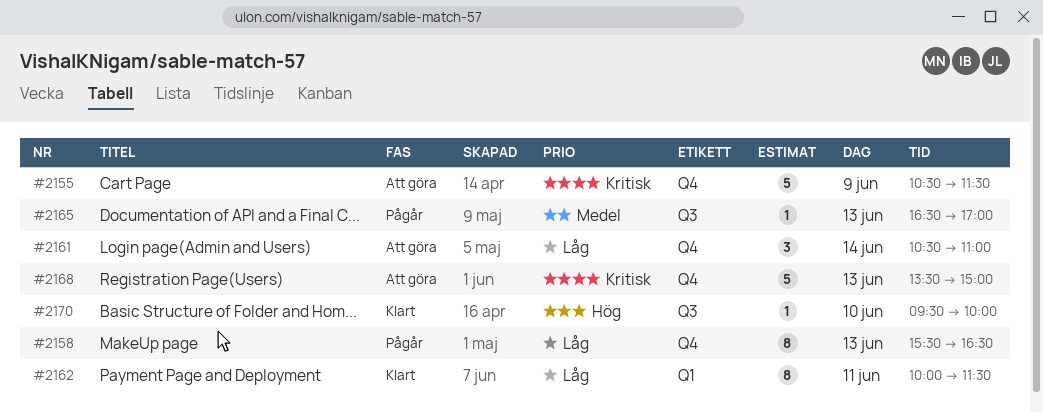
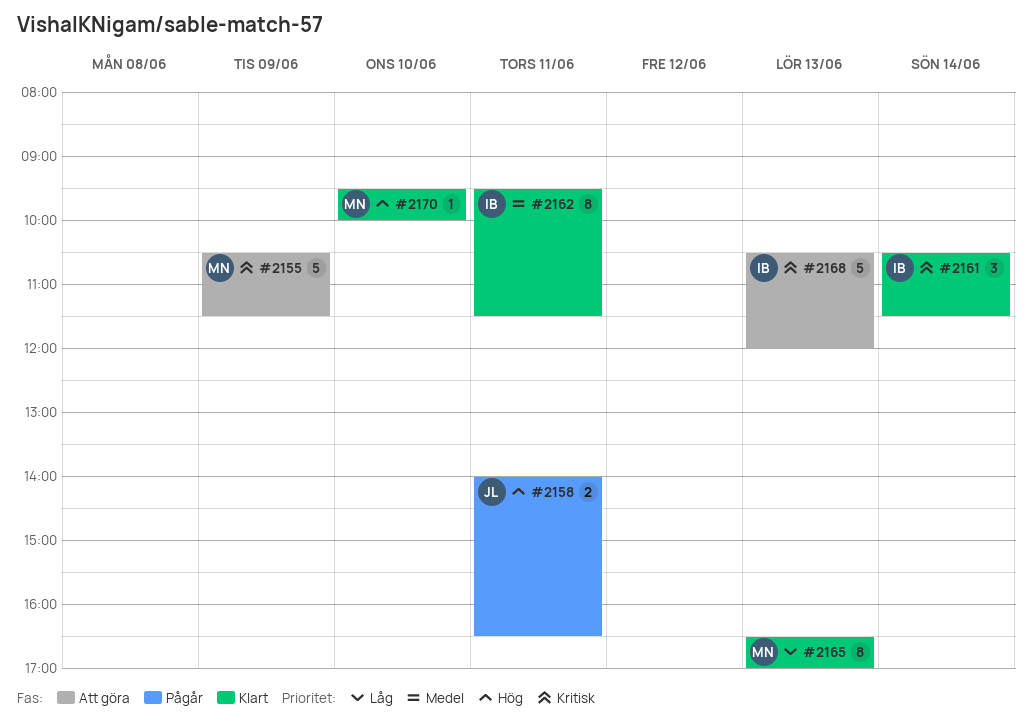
#2158, priority: Låg -> Hög
#2158, estimate: 8 -> 2
#2158, day: Jun 13 -> Jun 11
#2158, begins: 15:30 -> 14:00
#2161, status: Att göra -> Klart
#2161, priority: Låg -> Kritisk
#2161, ends: 11:00 -> 11:30
#2162, priority: Låg -> Medel
#2162, begins: 10:00 -> 09:30
#2165, status: Pågår -> Klart
#2165, priority: Medel -> Låg
#2165, estimate: 1 -> 8
#2168, begins: 13:30 -> 10:30
#2168, ends: 15:00 -> 12:00

